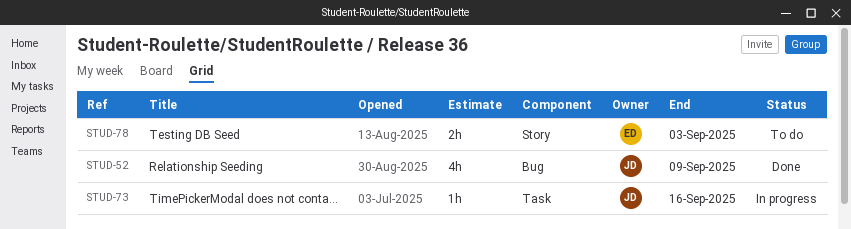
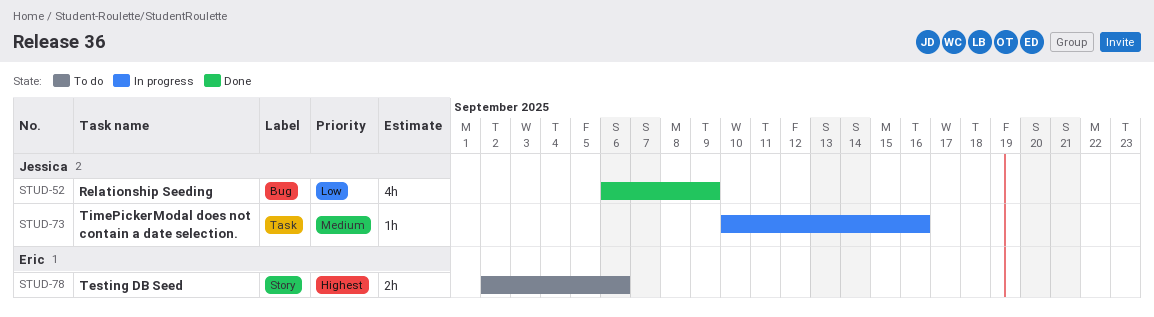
STUD-78, due: Sep 3 -> Sep 6

